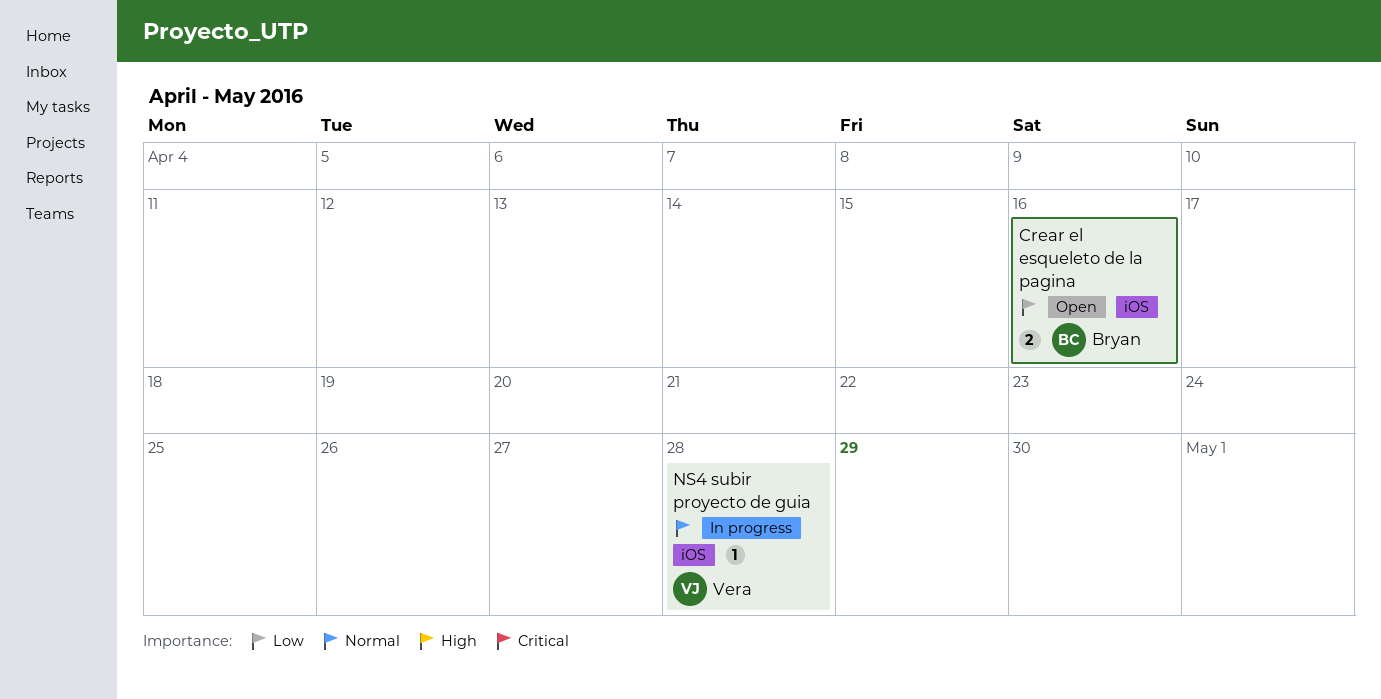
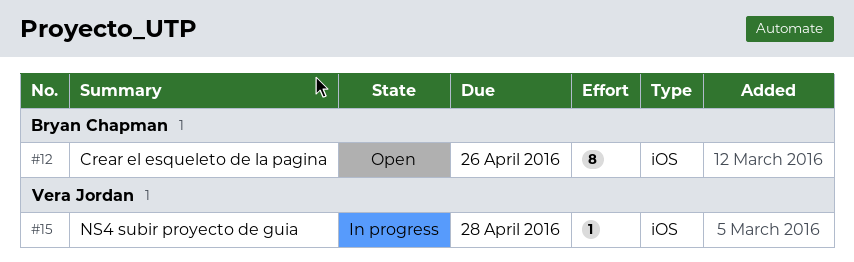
Crear el esqueleto de la pagina, estimate: 2 -> 8
Crear el esqueleto de la pagina, due: Apr 16 -> Apr 26

